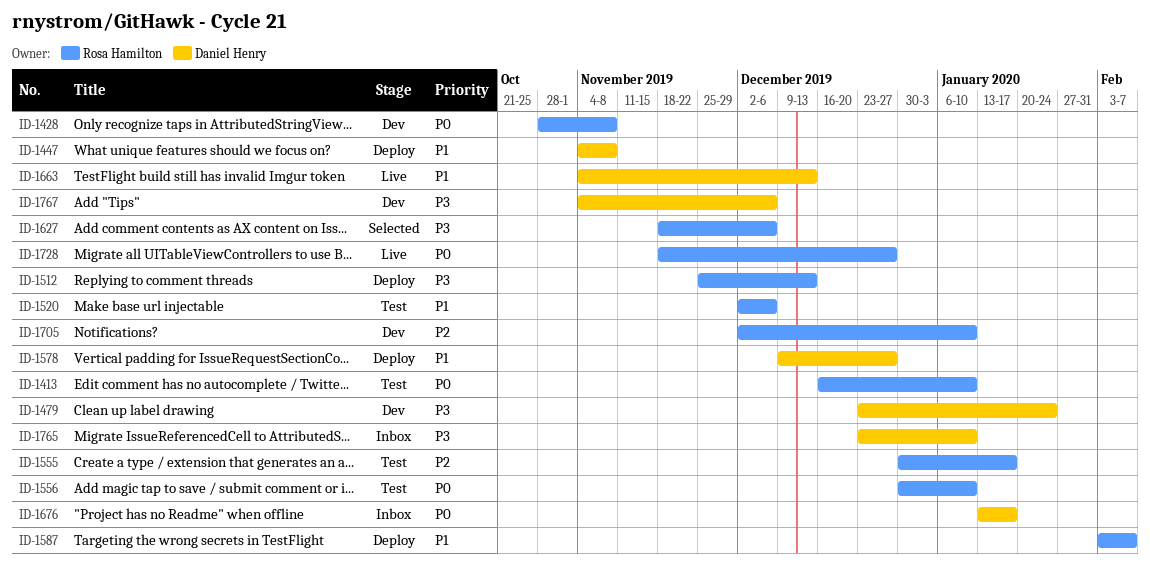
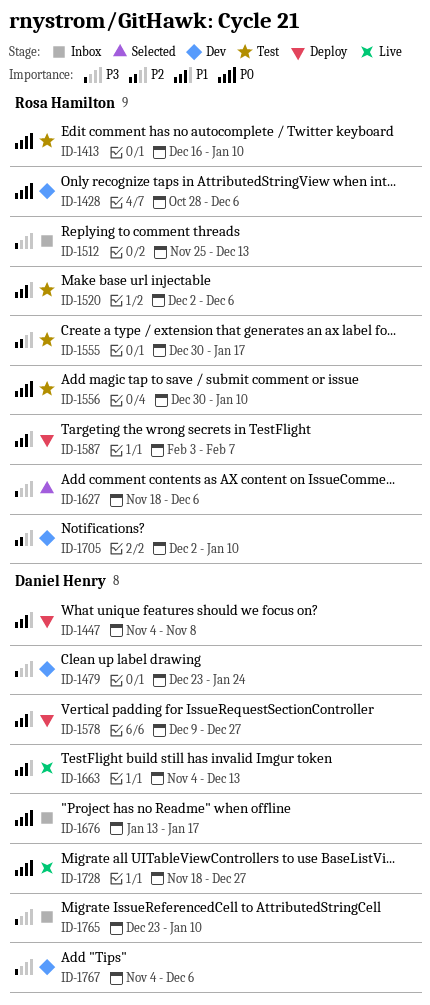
ID-1428, due: Nov 8 -> Dec 6
ID-1512, status: Deploy -> Inbox
ID-1728, owner: Rosa Hamilton -> Daniel Henry

